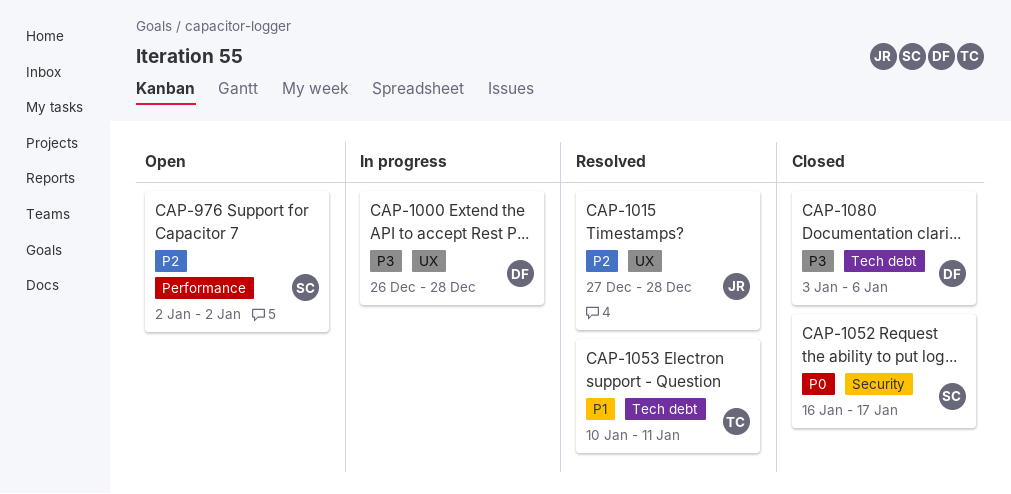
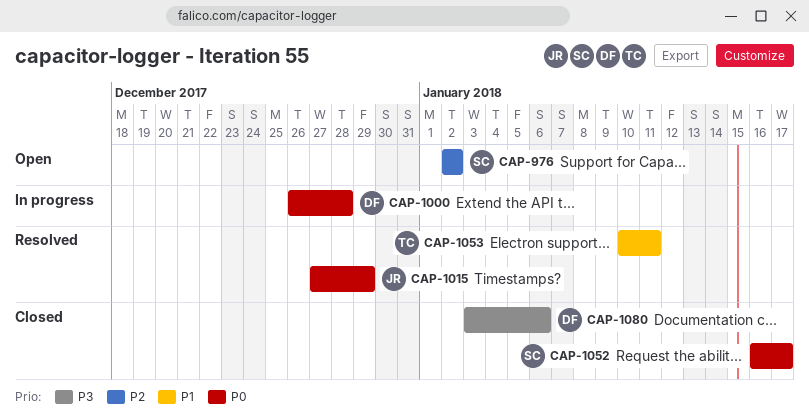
CAP-1000, priority: P3 -> P0
CAP-1015, priority: P2 -> P0
CAP-1015, due: Dec 28 -> Dec 29

